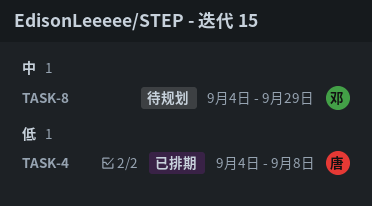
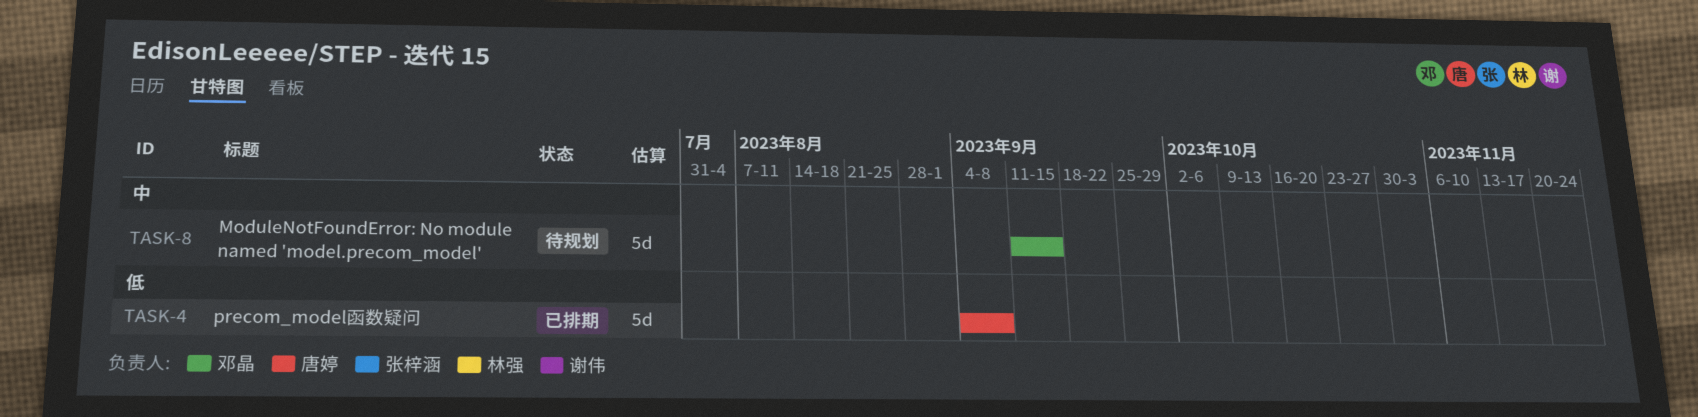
TASK-8, start: Sep 4 -> Sep 11
TASK-8, due: Sep 29 -> Sep 15

